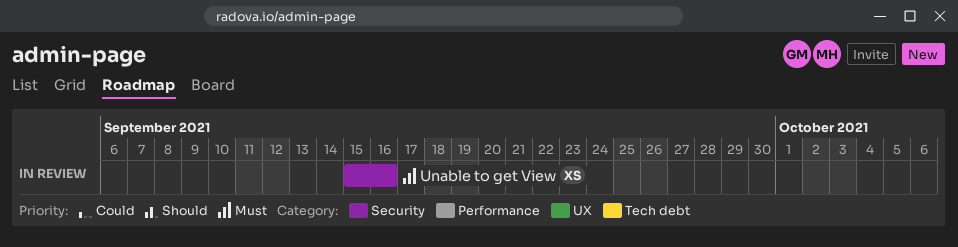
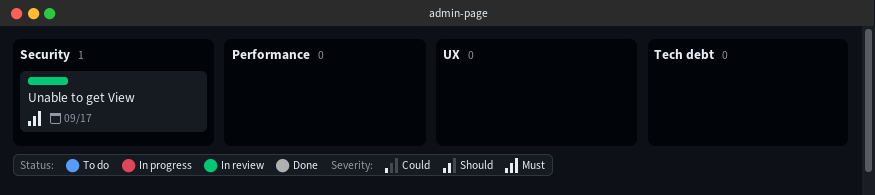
Unable to get View, due: Sep 16 -> Sep 17

